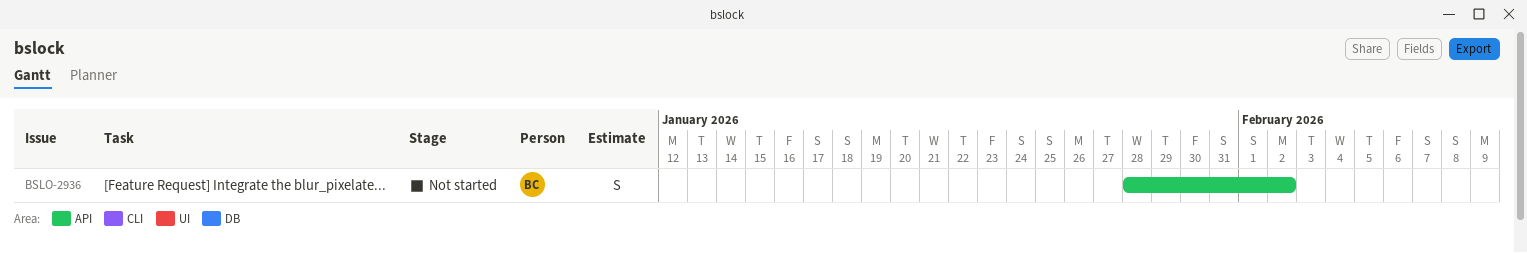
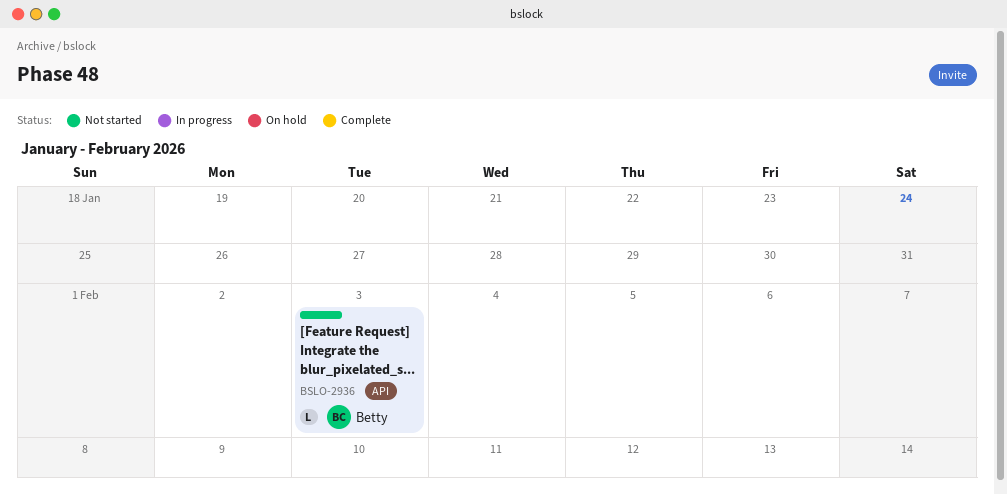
BSLO-2936, estimate: S -> L
BSLO-2936, due: Feb 2 -> Feb 3

